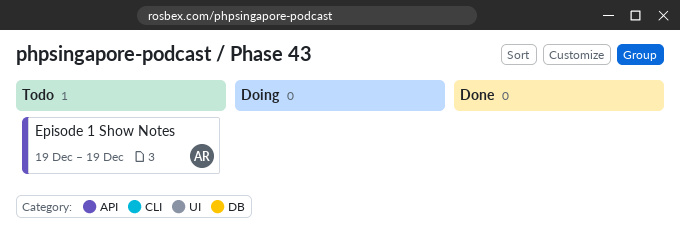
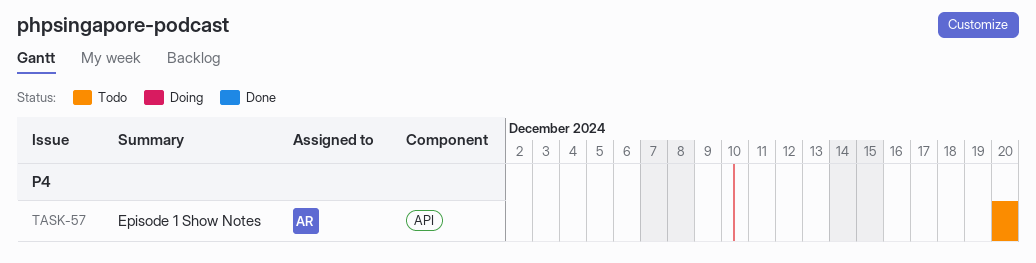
Episode 1 Show Notes, start: Dec 19 -> Dec 20
Episode 1 Show Notes, due: Dec 19 -> Dec 20

